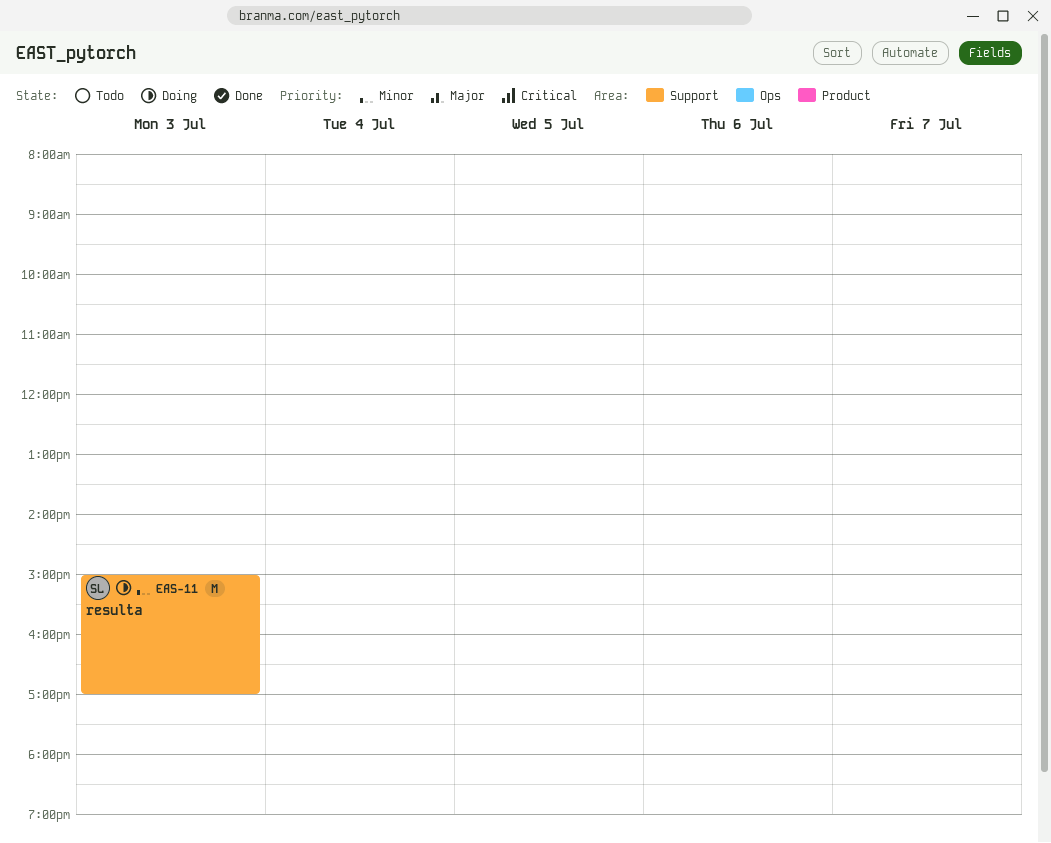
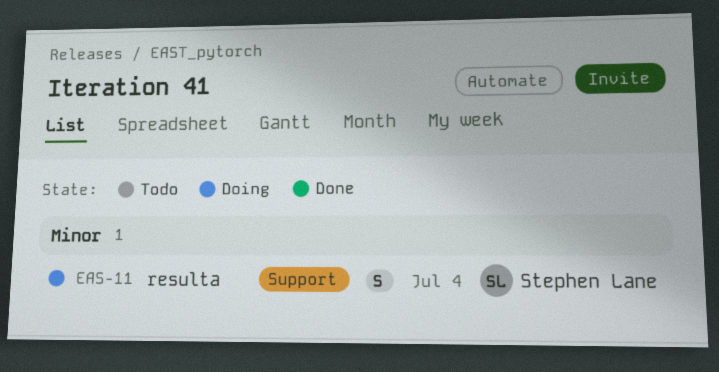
EAS-11, estimate: M -> S
EAS-11, day: Jul 3 -> Jul 4

